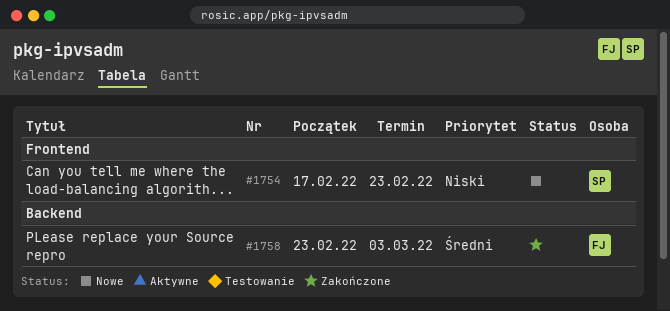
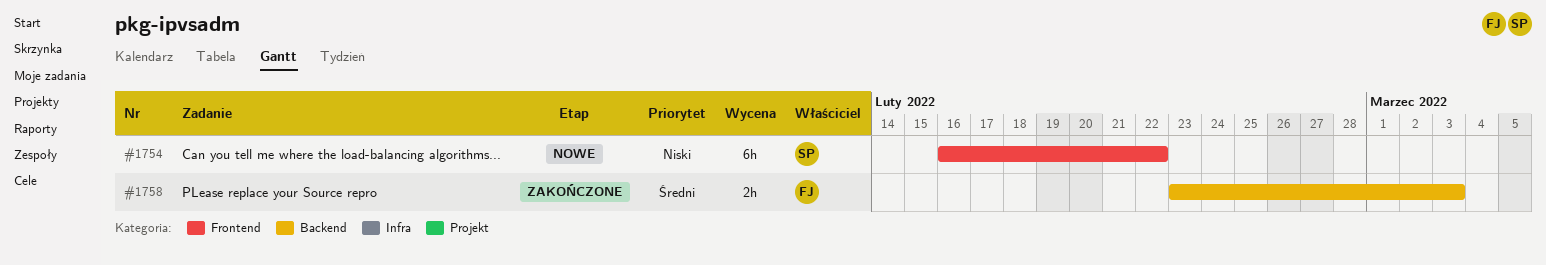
#1754, start: Feb 17 -> Feb 16
#1754, due: Feb 23 -> Feb 22

